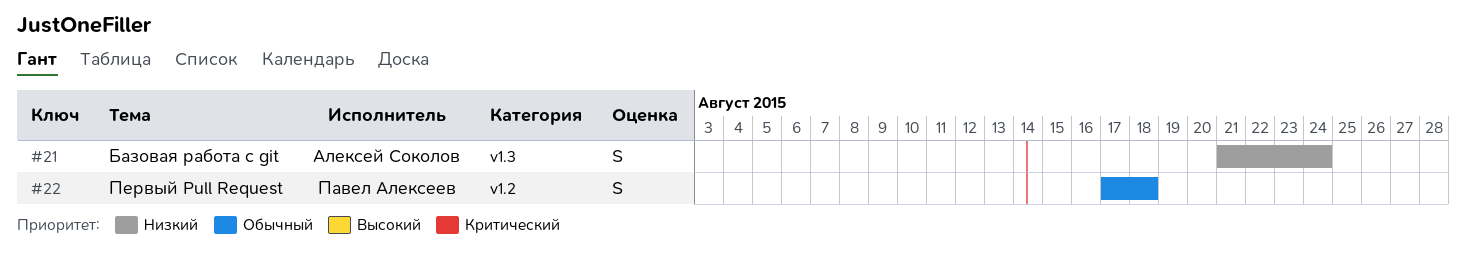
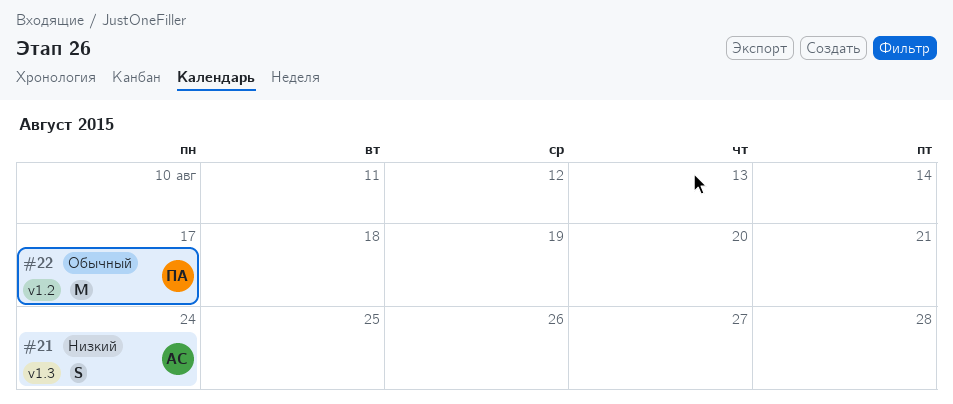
#22, estimate: S -> M
#22, due: Aug 18 -> Aug 17

